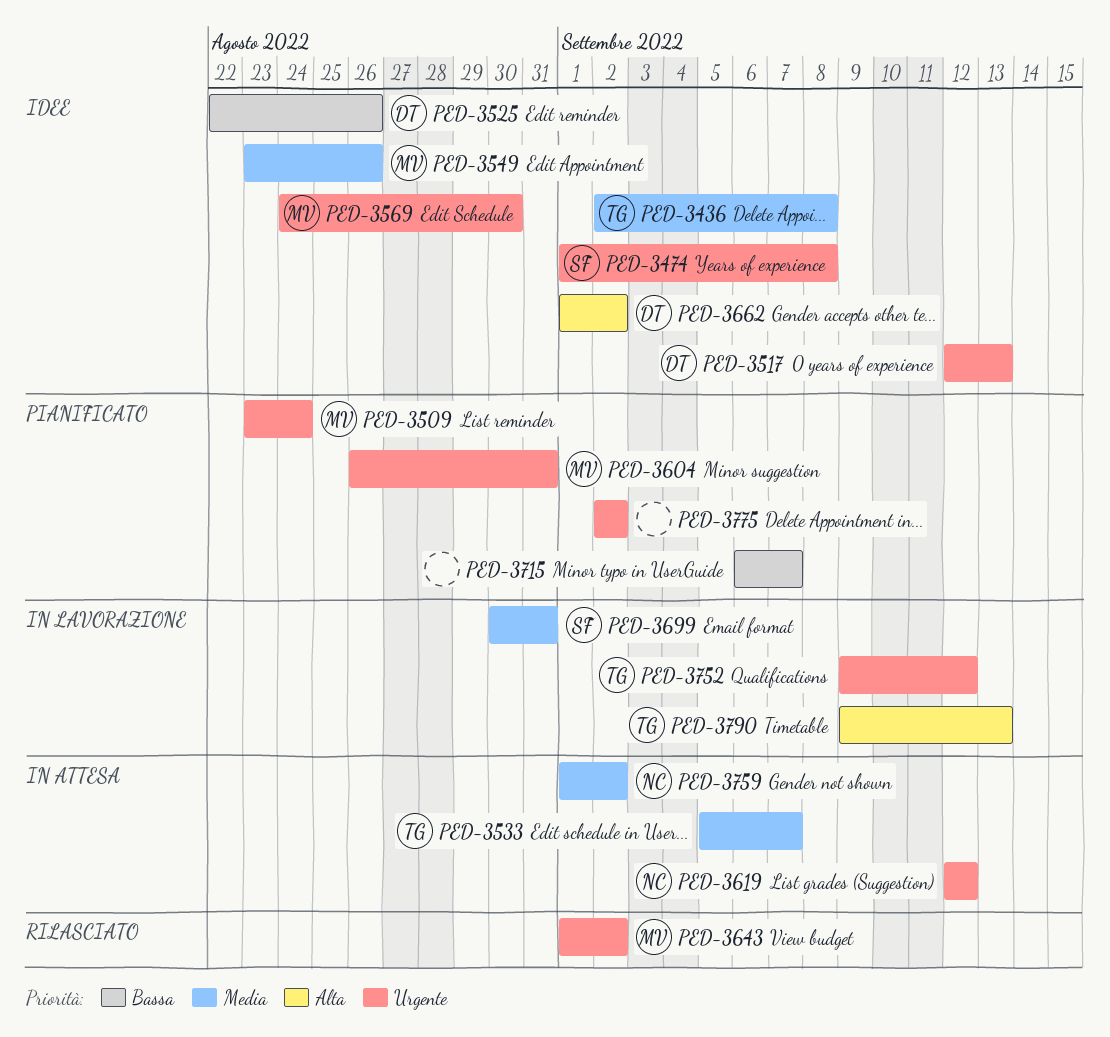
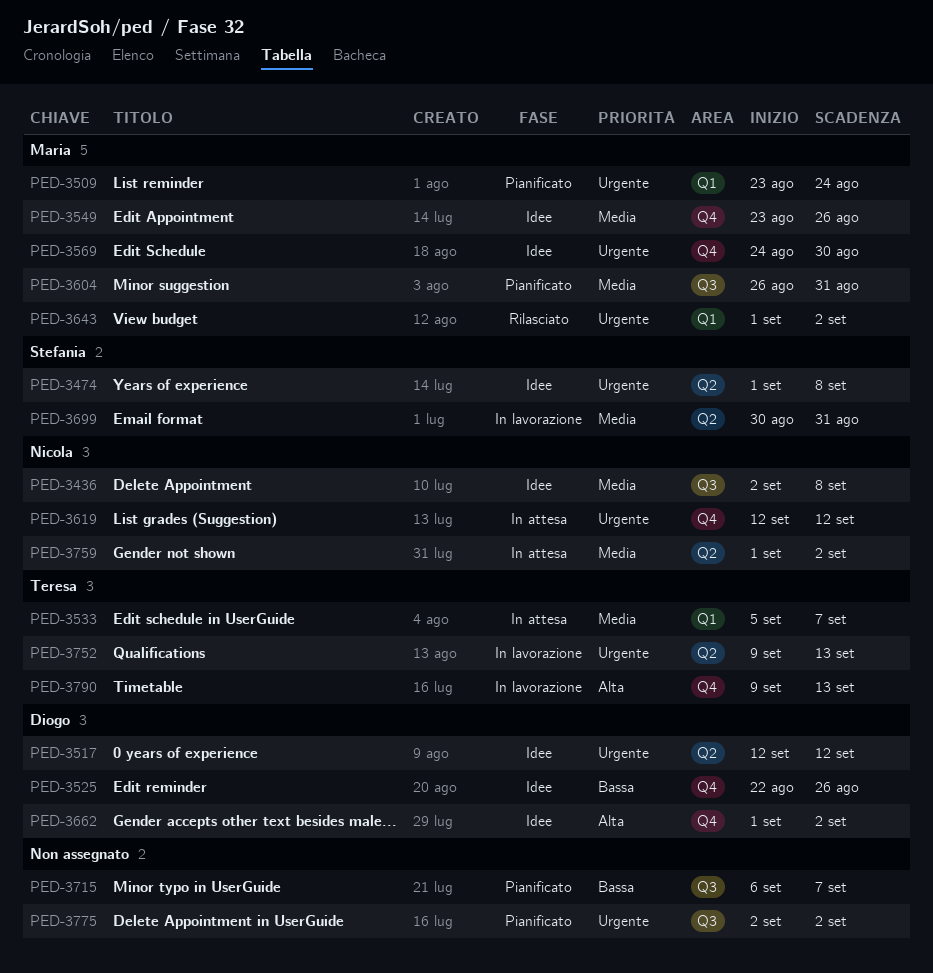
PED-3436, owner: Teresa -> Nicola
PED-3517, due: Sep 13 -> Sep 12
PED-3604, priority: Urgente -> Media
PED-3752, due: Sep 12 -> Sep 13

